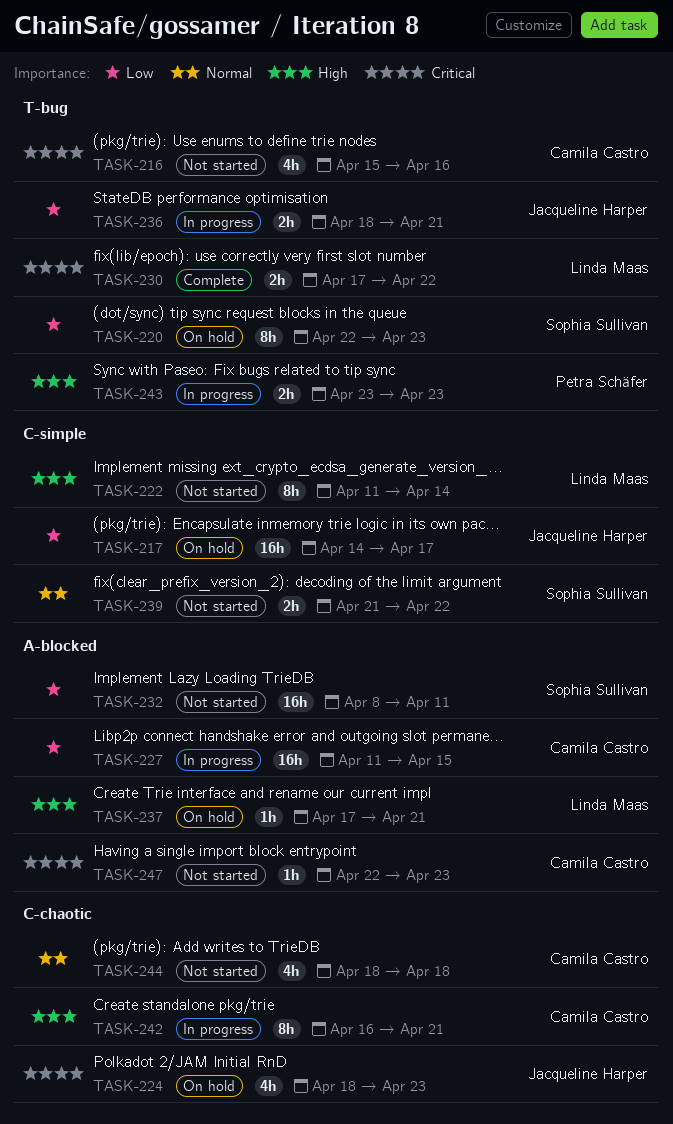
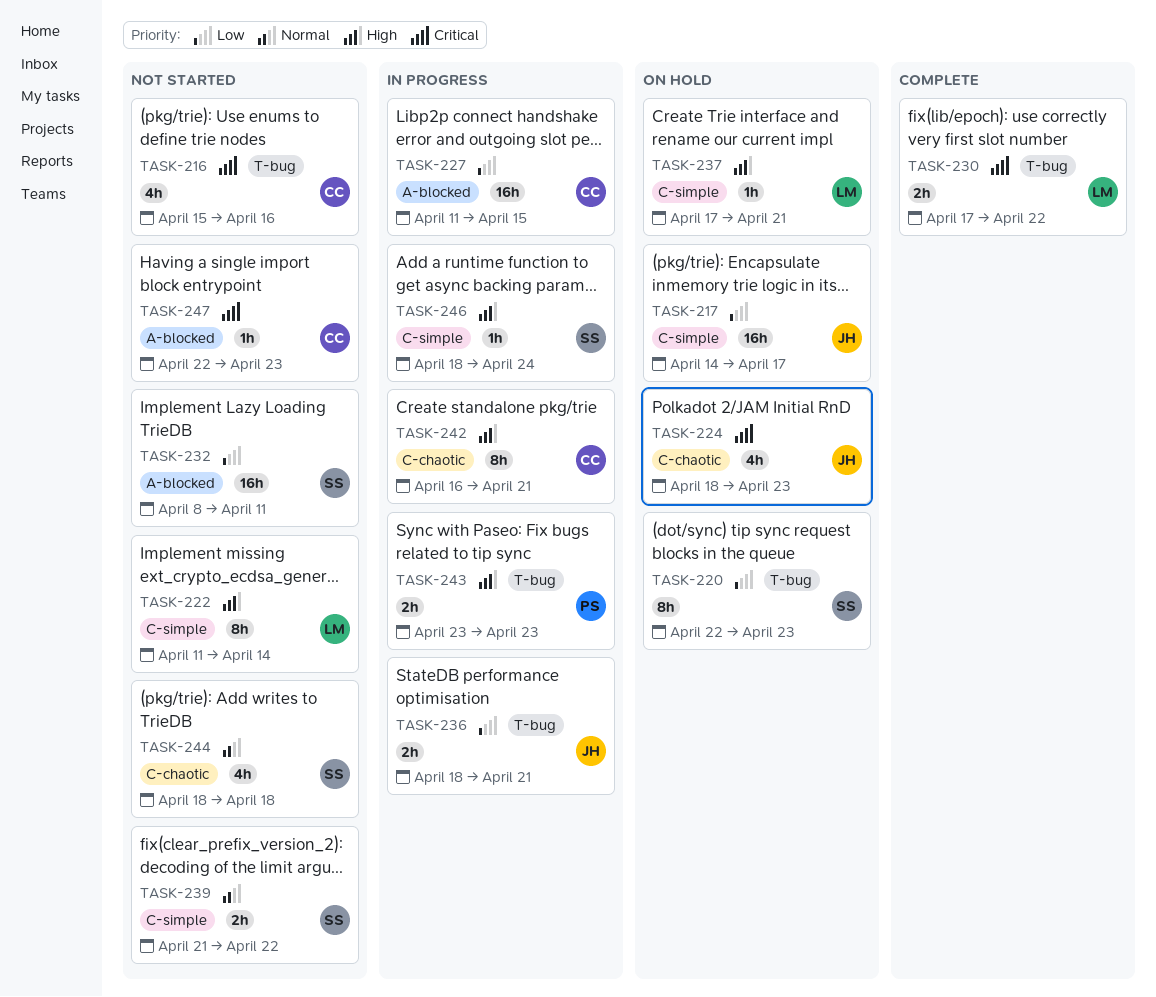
TASK-237, label: A-blocked -> C-simple
TASK-244, owner: Camila Castro -> Sophia Sullivan
TASK-246: none -> present

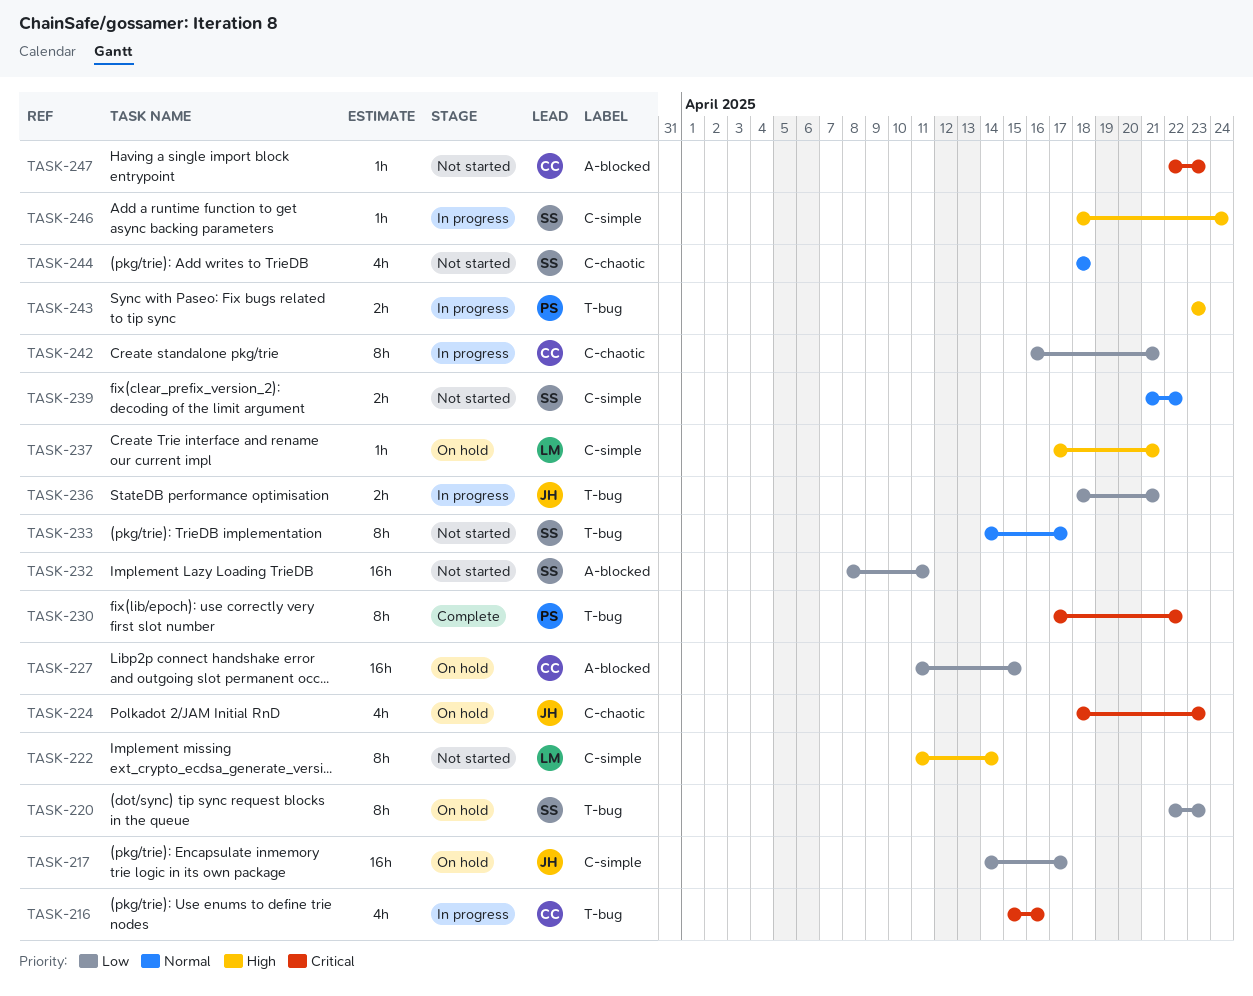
TASK-216, status: Not started -> In progress
TASK-227, status: In progress -> On hold
TASK-230, owner: LM -> PS
TASK-230, estimate: 2h -> 8h
TASK-233: none -> present
TASK-242, priority: High -> Low

